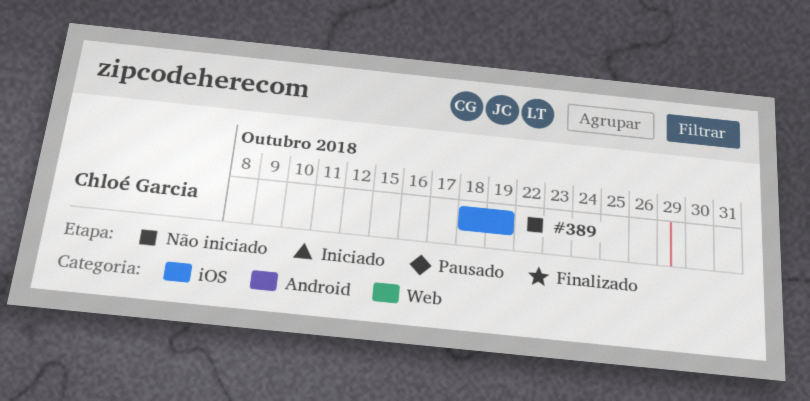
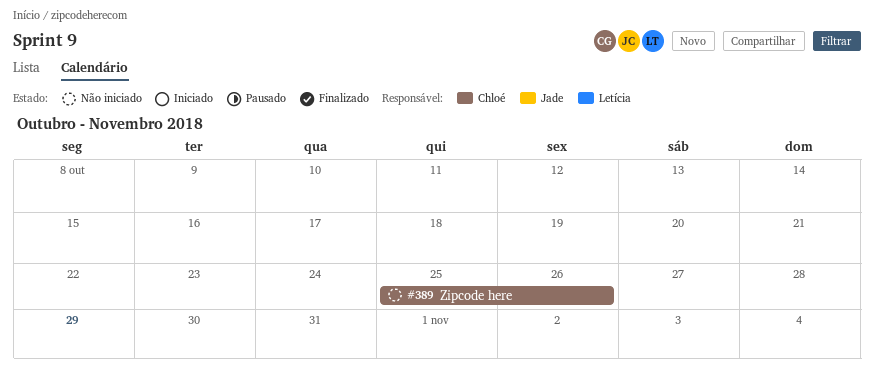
#389, start: Oct 18 -> Oct 25
#389, due: Oct 19 -> Oct 26

